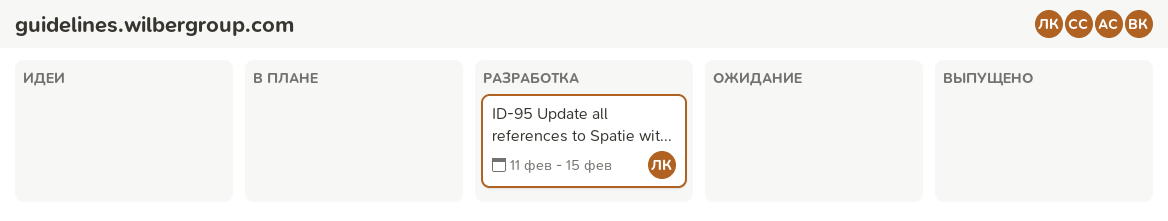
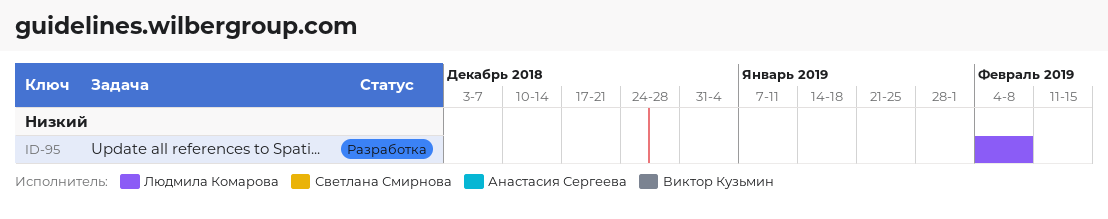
ID-95, start: Feb 11 -> Feb 4
ID-95, due: Feb 15 -> Feb 8

